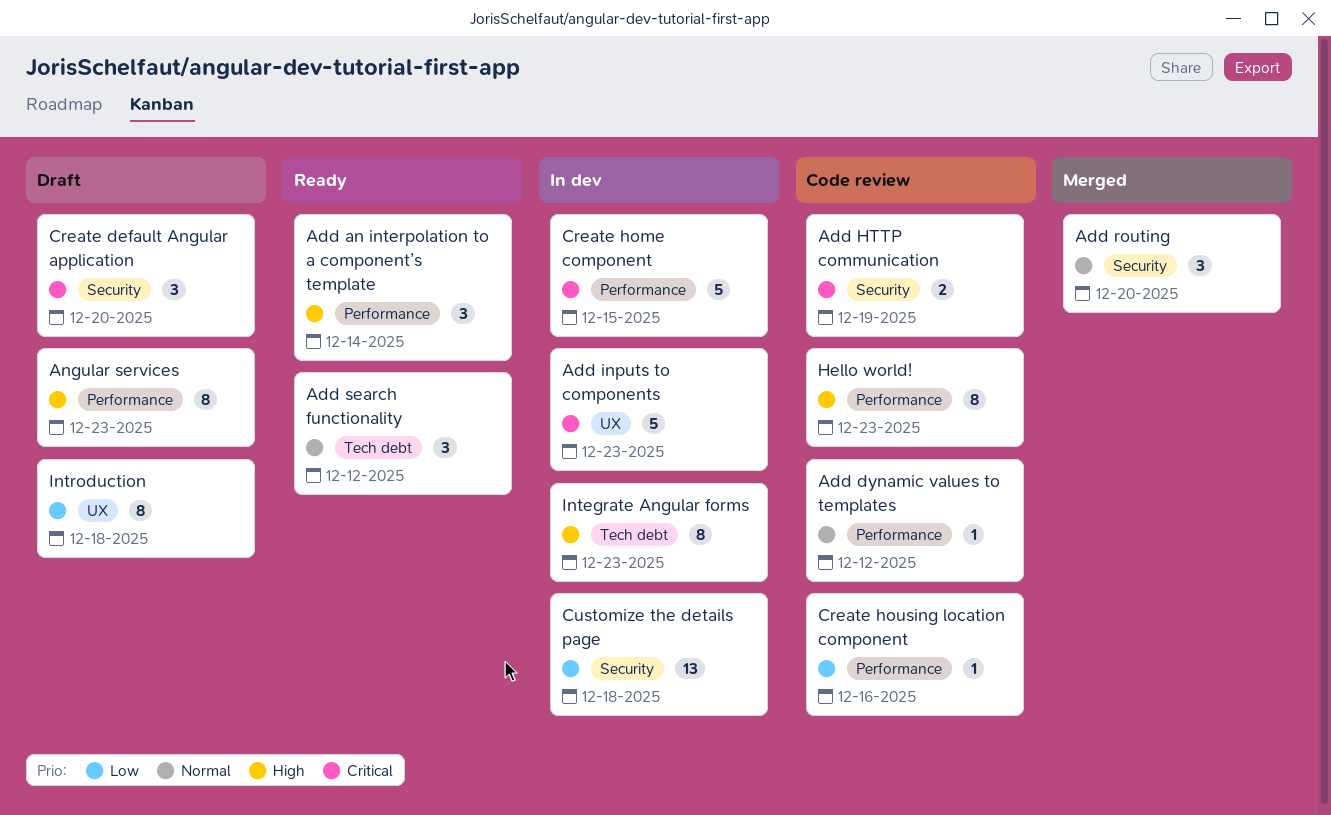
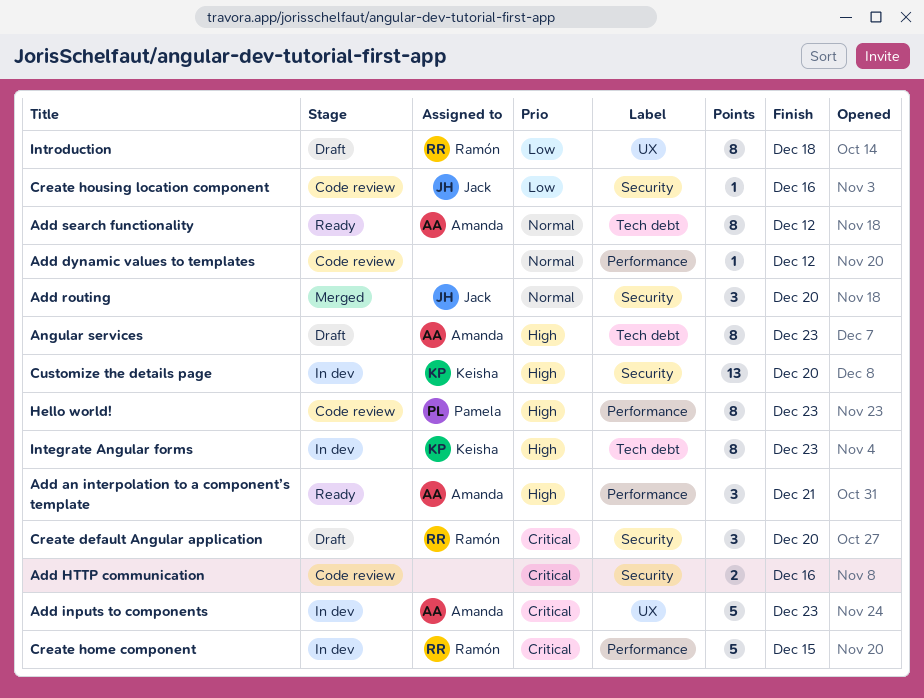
Add an interpolation to a component’s template, due: Dec 14 -> Dec 21
Add HTTP communication, due: Dec 19 -> Dec 16
Add search functionality, estimate: 3 -> 8
Angular services, label: Performance -> Tech debt
Create housing location component, label: Performance -> Security
Customize the details page, priority: Low -> High
Customize the details page, due: Dec 18 -> Dec 20

